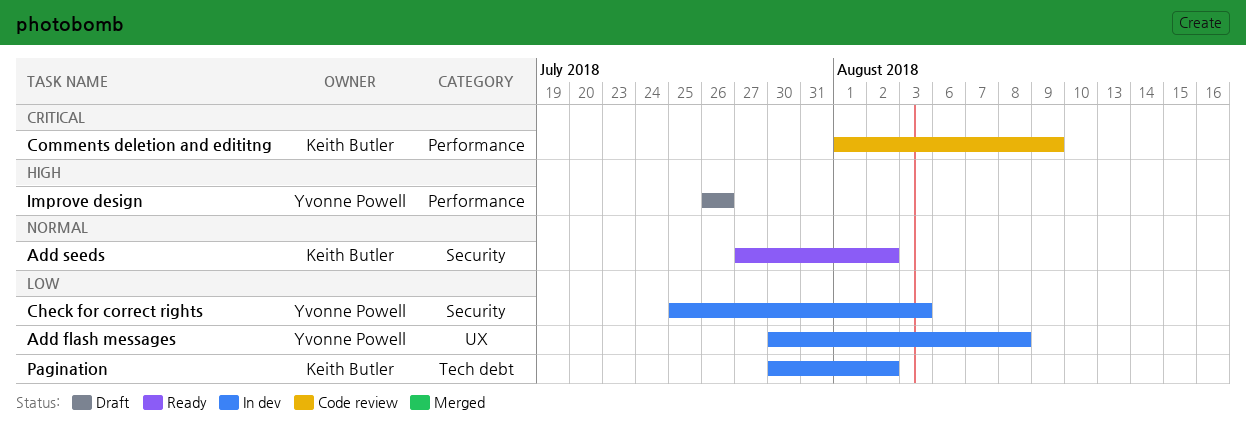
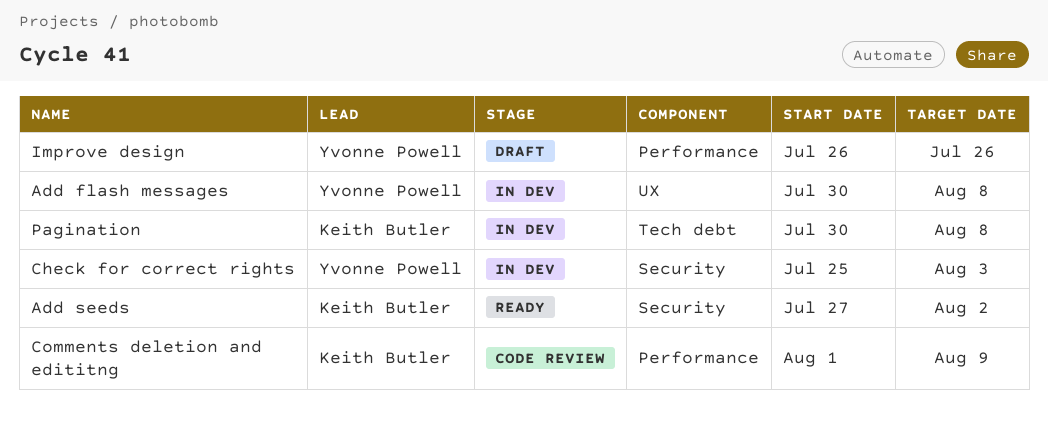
Pagination, due: Aug 2 -> Aug 8

